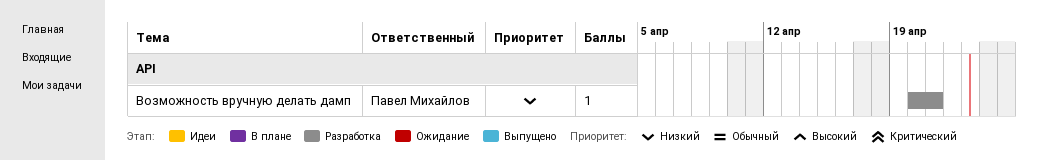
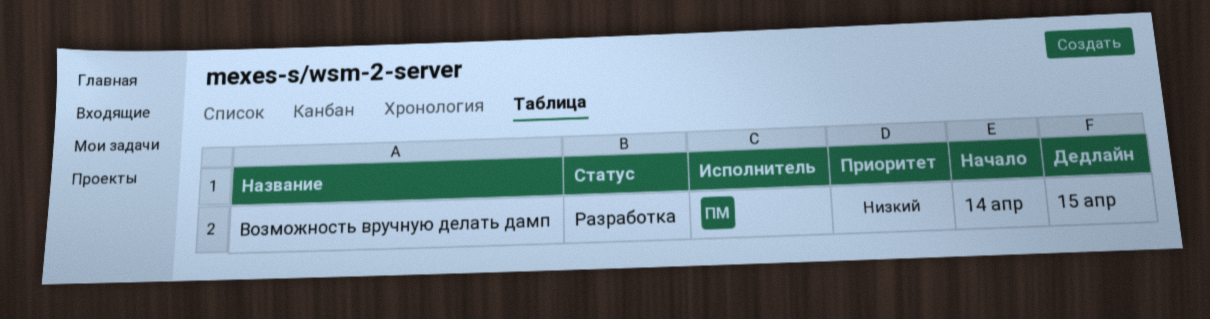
Возможность вручную делать дамп, start: Apr 20 -> Apr 14
Возможность вручную делать дамп, due: Apr 21 -> Apr 15

